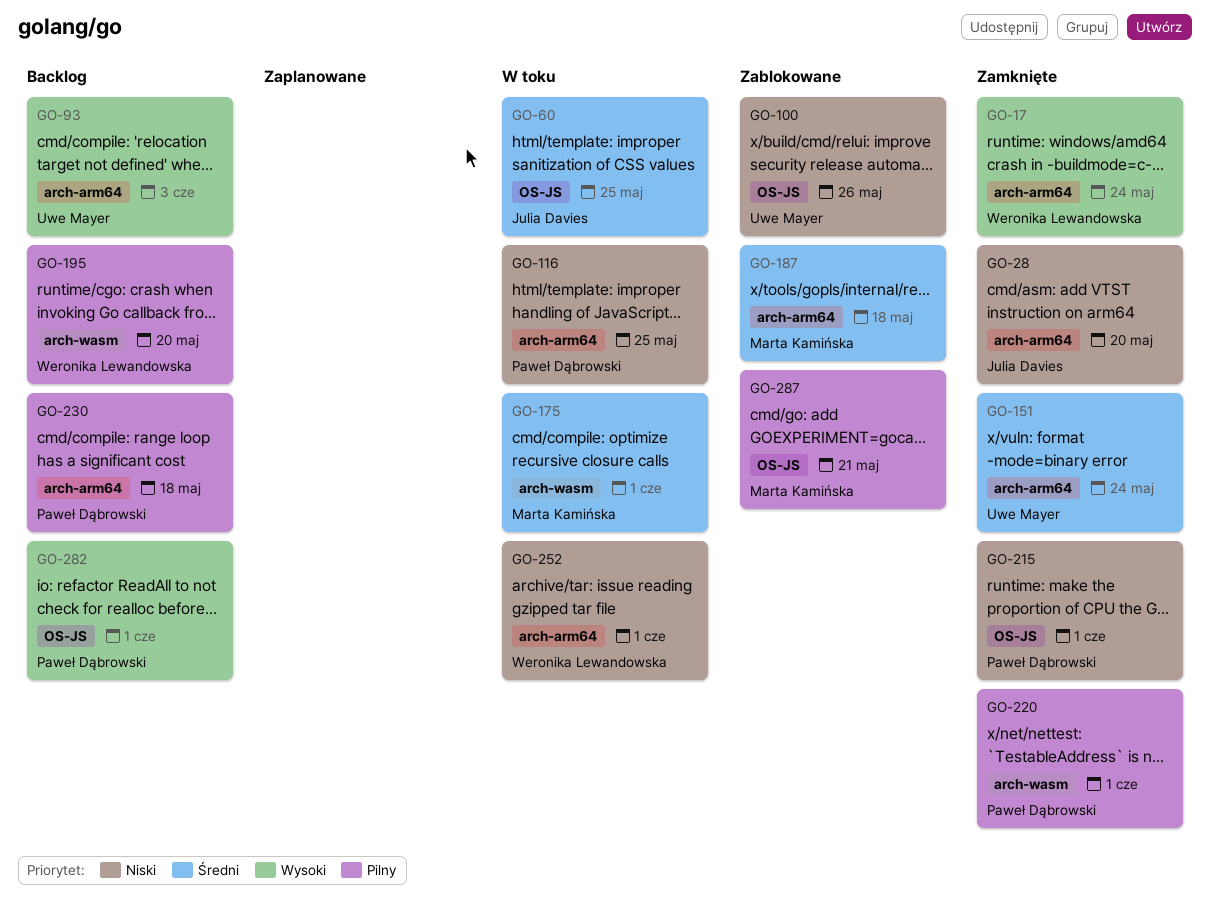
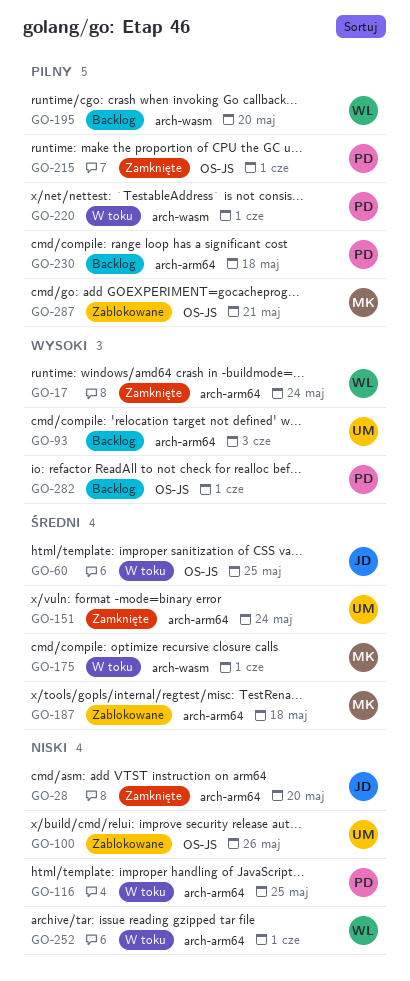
GO-215, priority: Niski -> Pilny
GO-220, status: Zamknięte -> W toku

